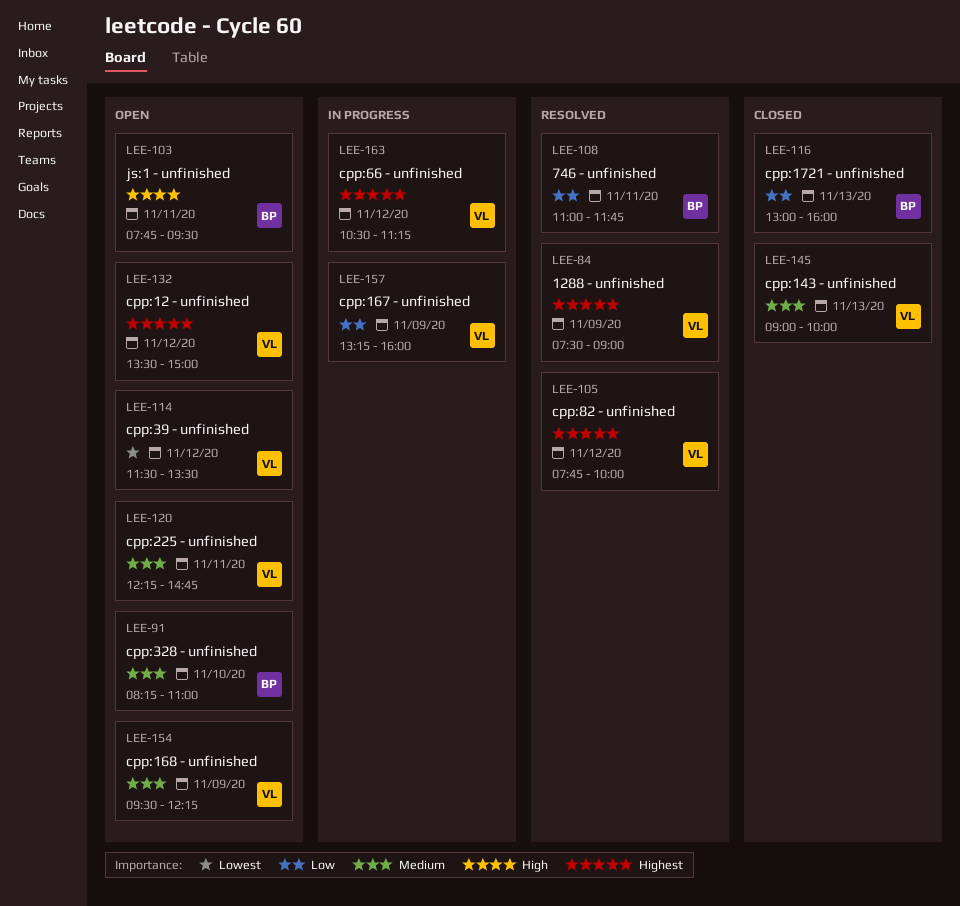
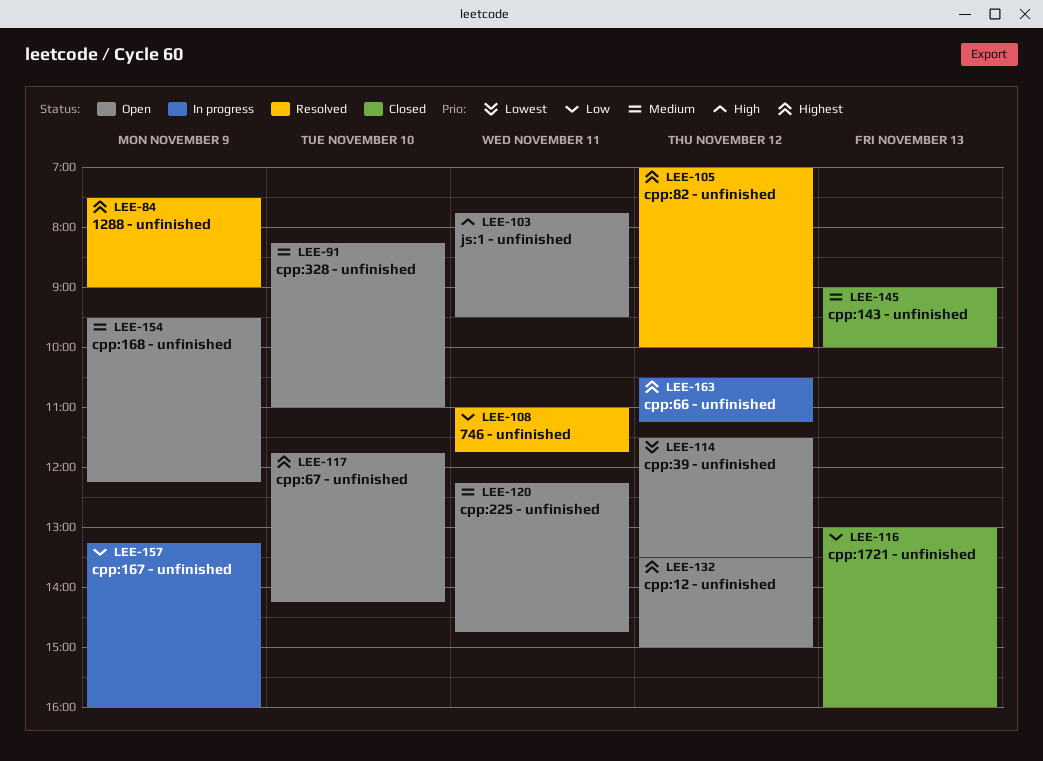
LEE-105, begins: 07:45 -> 07:00
LEE-117: none -> present

